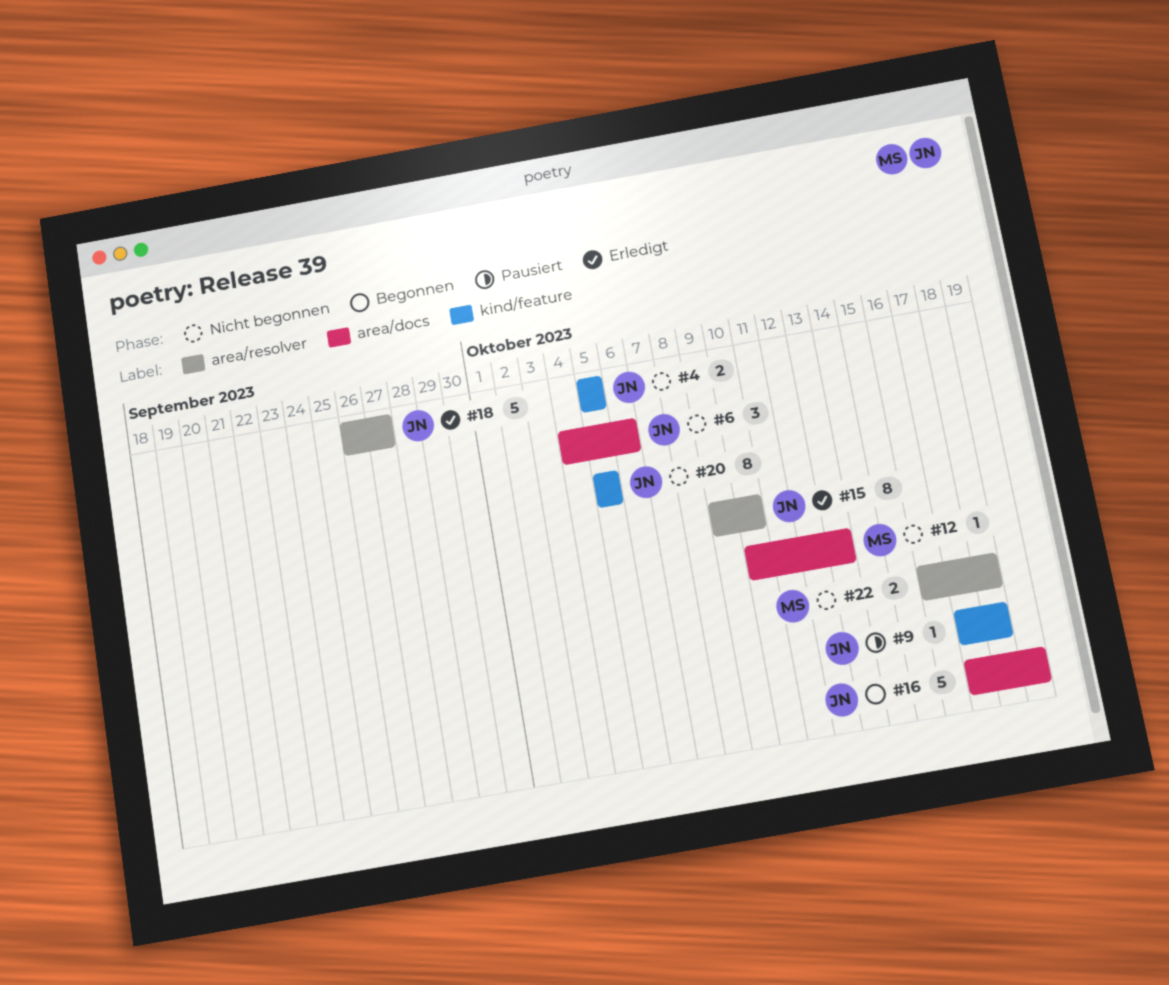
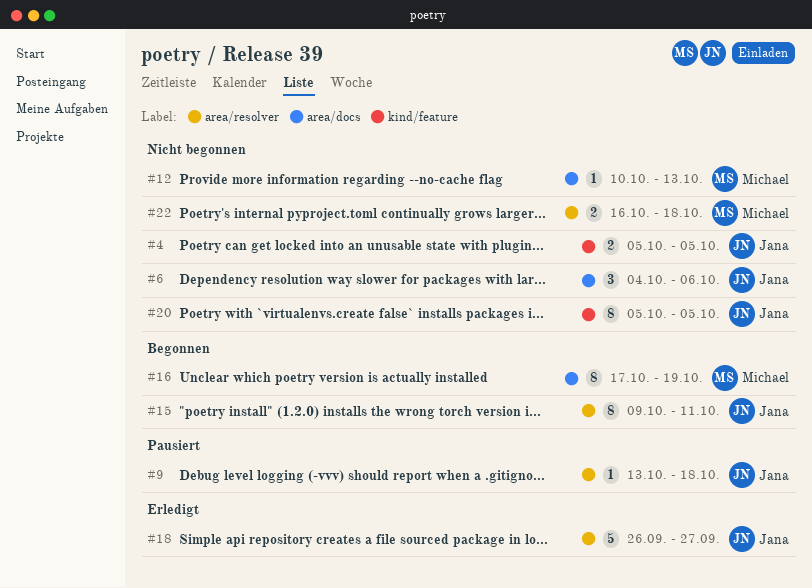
#9, label: kind/feature -> area/resolver
#9, start: Oct 17 -> Oct 13
#15, status: Erledigt -> Begonnen
#15, due: Oct 10 -> Oct 11
#16, owner: Jana -> Michael
#16, estimate: 5 -> 8

